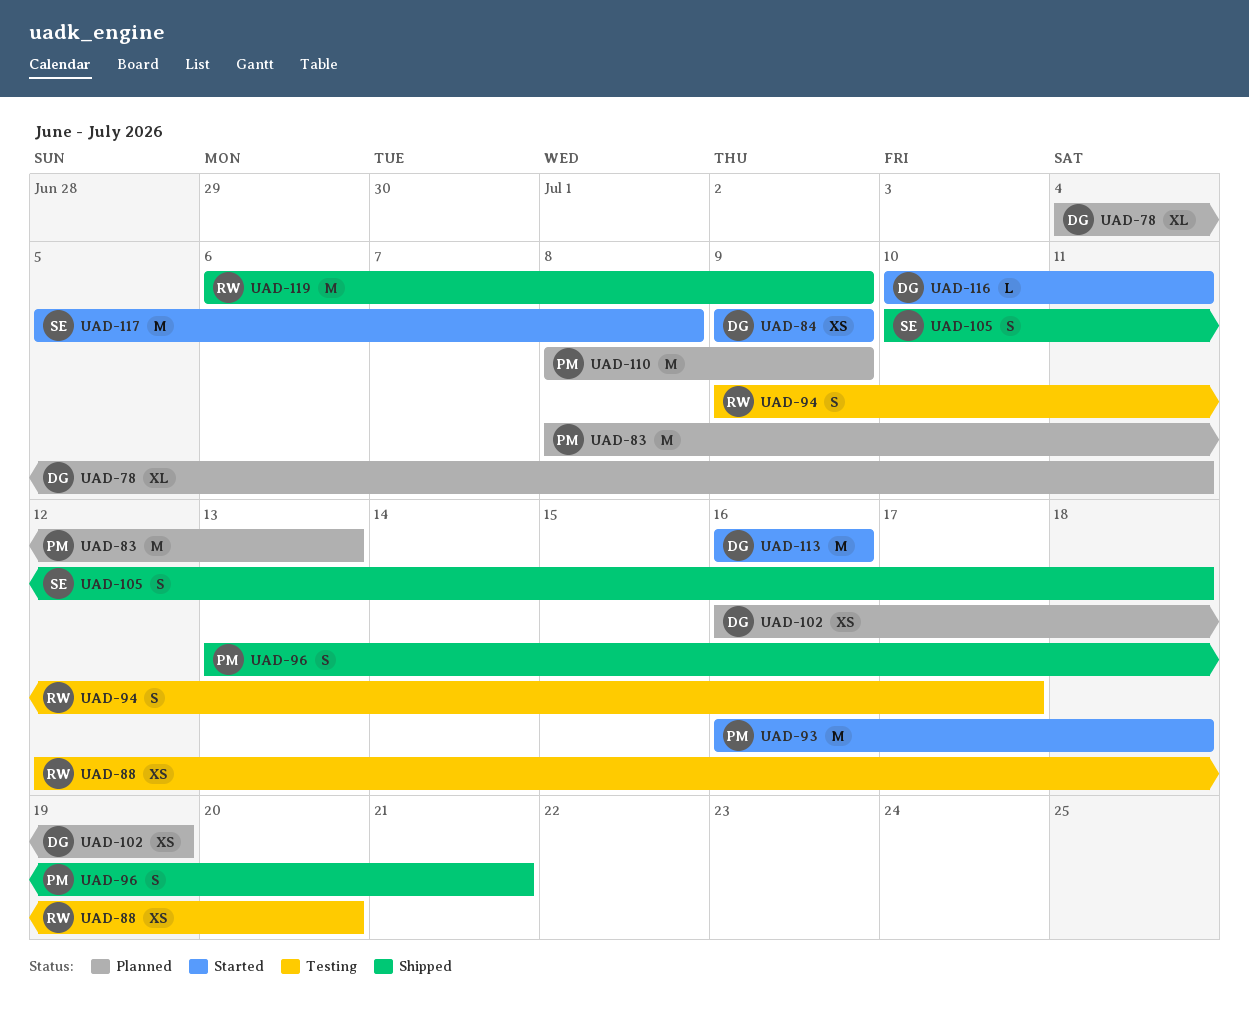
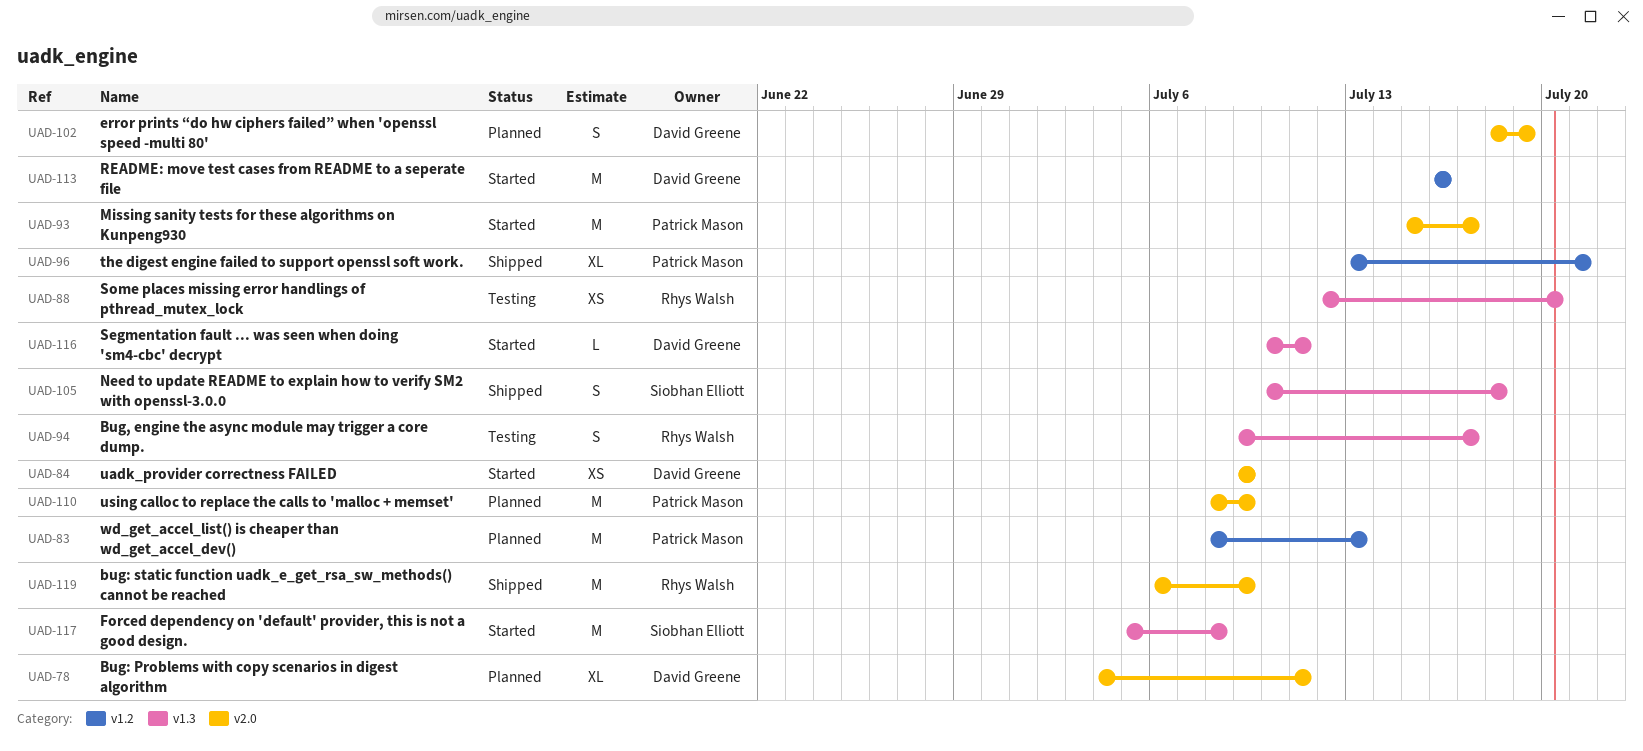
UAD-93, start: Jul 16 -> Jul 15
UAD-93, due: Jul 18 -> Jul 17
UAD-96, estimate: S -> XL
UAD-102, estimate: XS -> S
UAD-102, start: Jul 16 -> Jul 18

